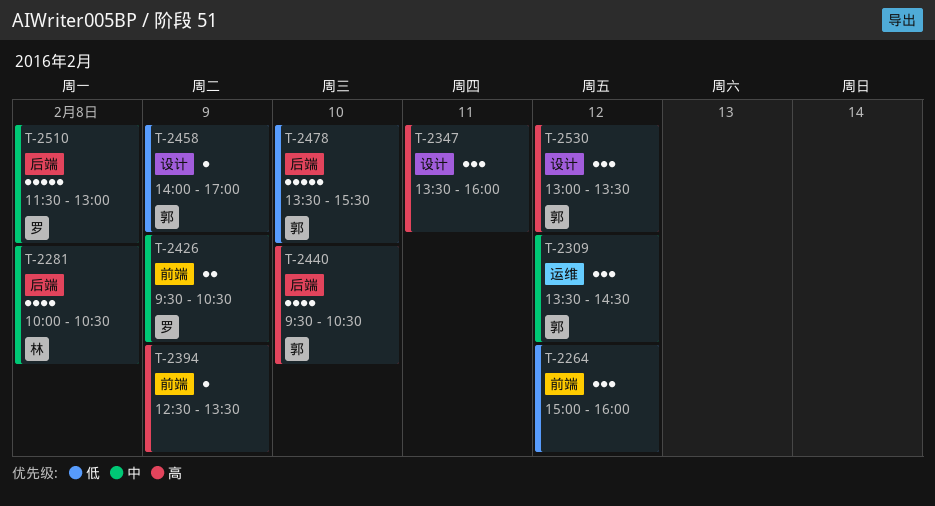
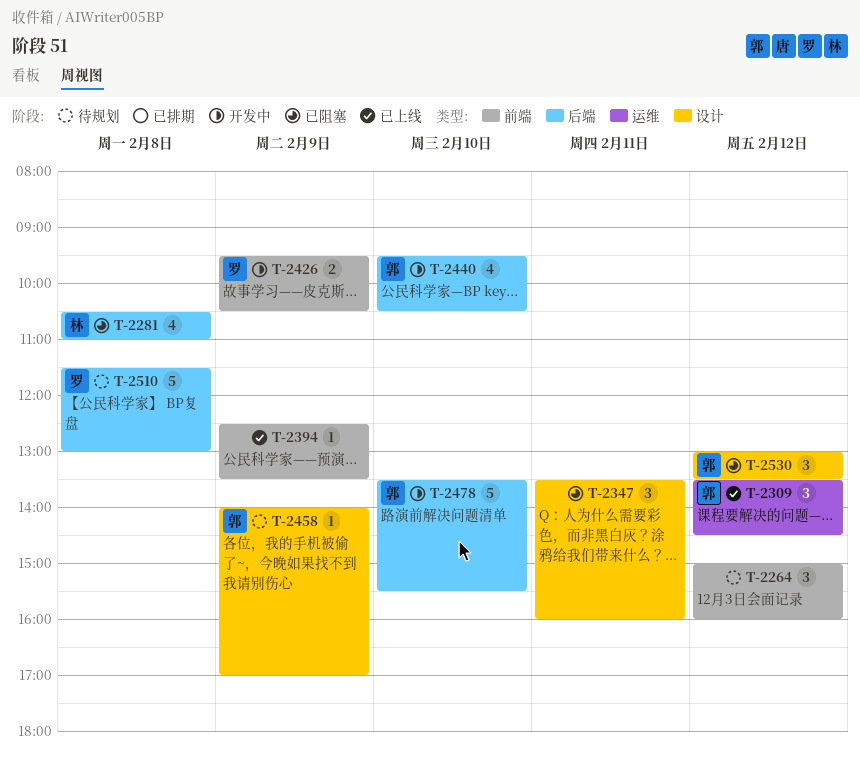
T-2281, begins: 10:00 -> 10:30
T-2281, ends: 10:30 -> 11:00

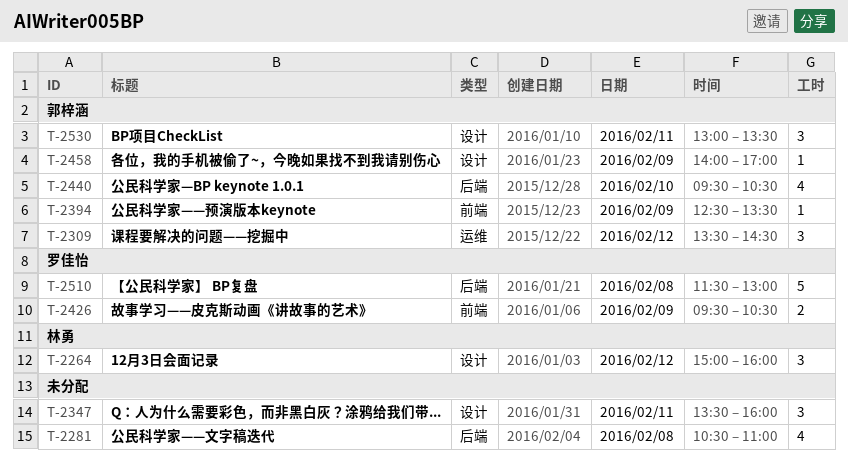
T-2264, owner: none -> 林勇
T-2264, label: 前端 -> 设计
T-2281, owner: 林勇 -> none
T-2394, owner: none -> 郭梓涵
T-2478: present -> none
T-2530, day: Feb 12 -> Feb 11

